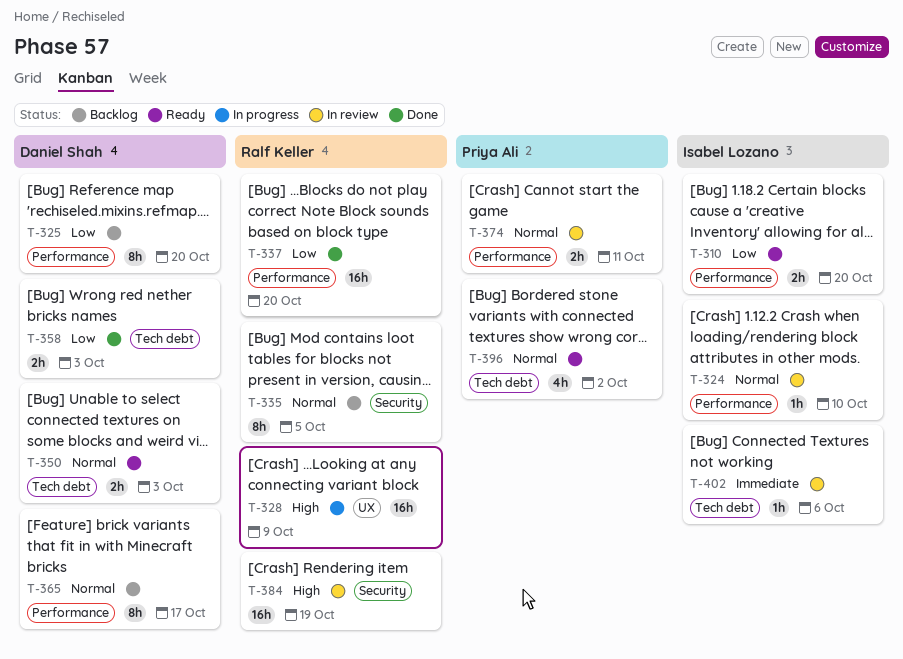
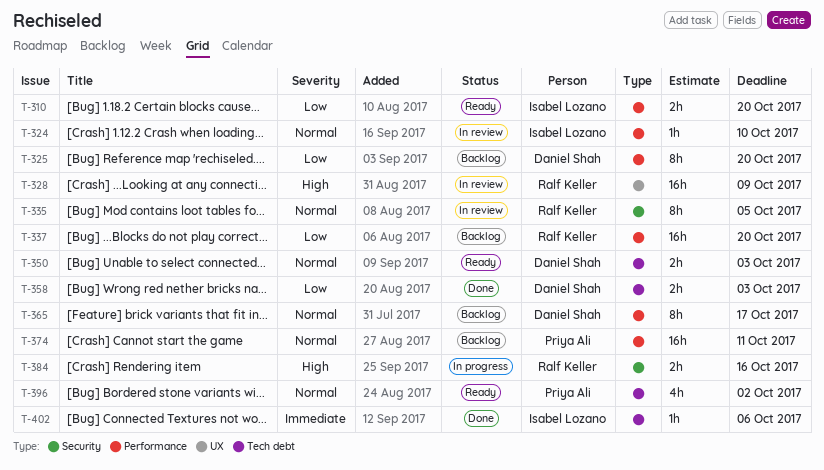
T-328, status: In progress -> In review
T-335, status: Backlog -> In review
T-337, status: Done -> Backlog
T-374, status: In review -> Backlog
T-374, estimate: 2h -> 16h
T-384, status: In review -> In progress
T-384, estimate: 16h -> 2h
T-384, due: Oct 19 -> Oct 16
T-402, status: In review -> Done

